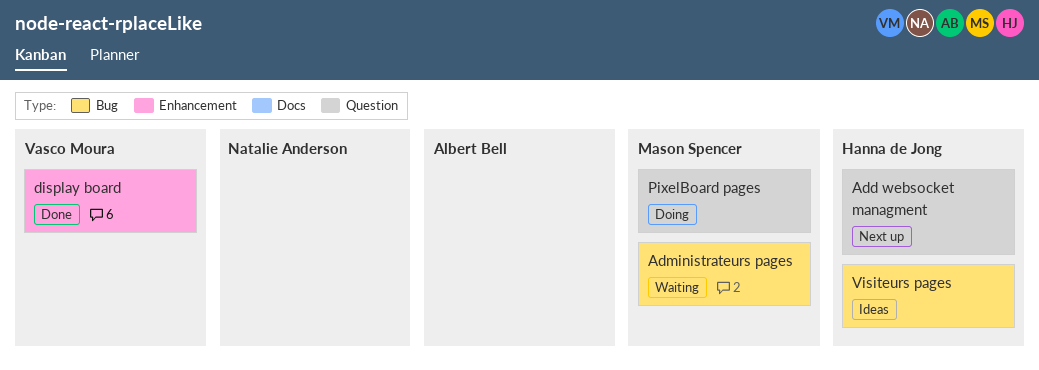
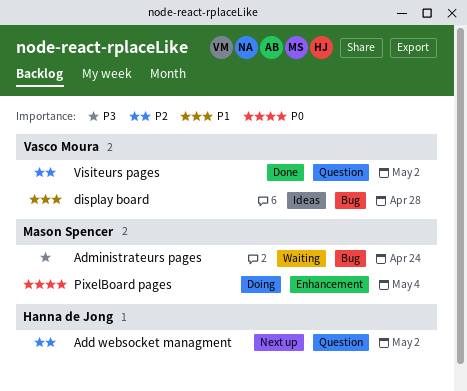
display board, status: Done -> Ideas
display board, label: Enhancement -> Bug
PixelBoard pages, label: Question -> Enhancement
Visiteurs pages, status: Ideas -> Done
Visiteurs pages, owner: Hanna de Jong -> Vasco Moura
Visiteurs pages, label: Bug -> Question

